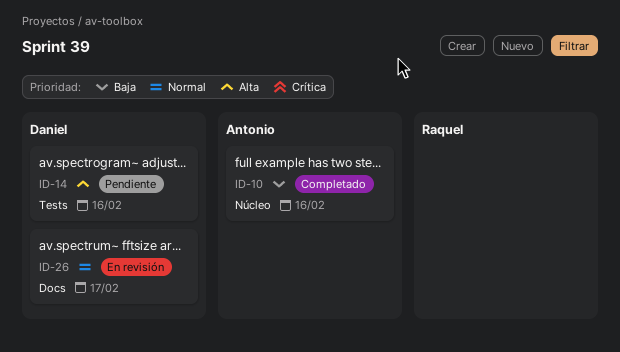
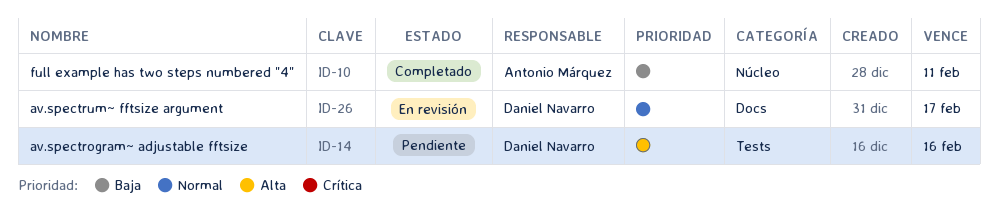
ID-10, due: Feb 16 -> Feb 11

